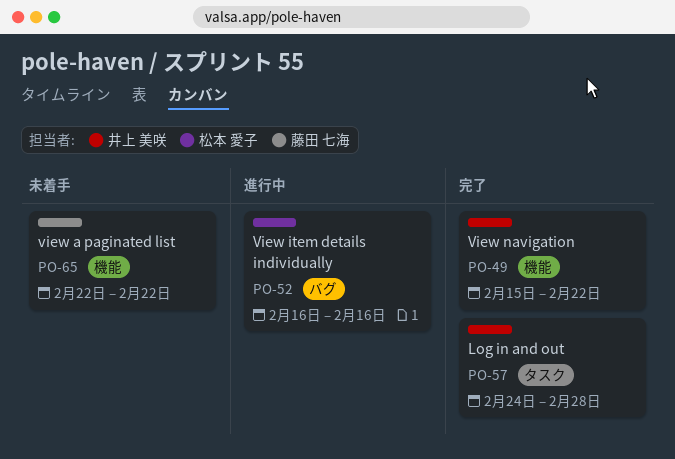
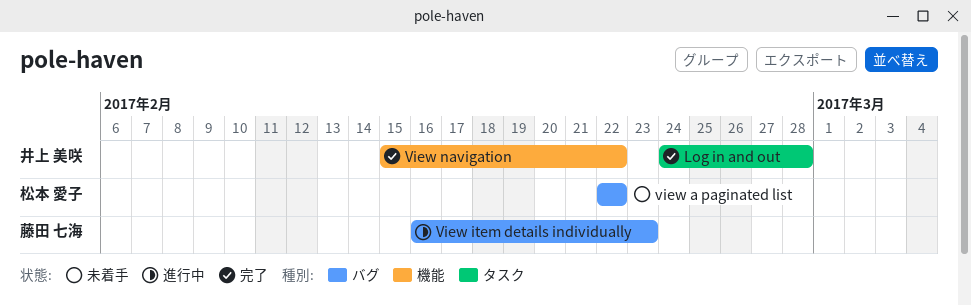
view a paginated list, owner: 藤田 七海 -> 松本 愛子
view a paginated list, label: 機能 -> バグ
View item details individually, owner: 松本 愛子 -> 藤田 七海
View item details individually, due: Feb 16 -> Feb 23

